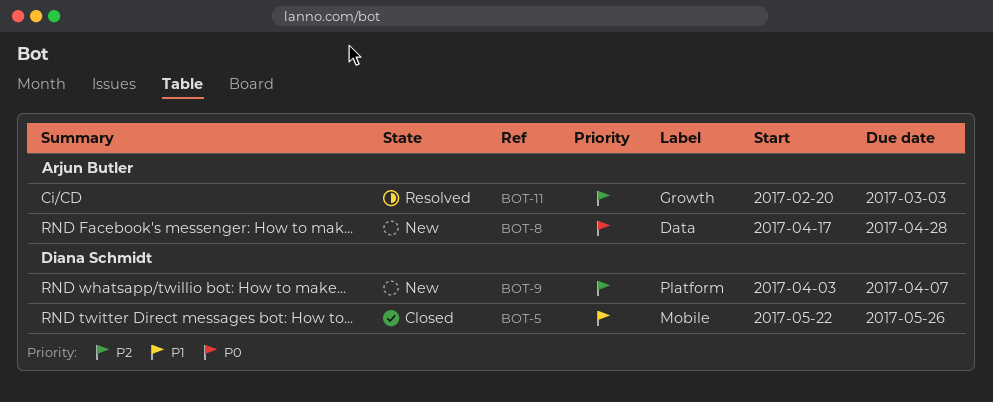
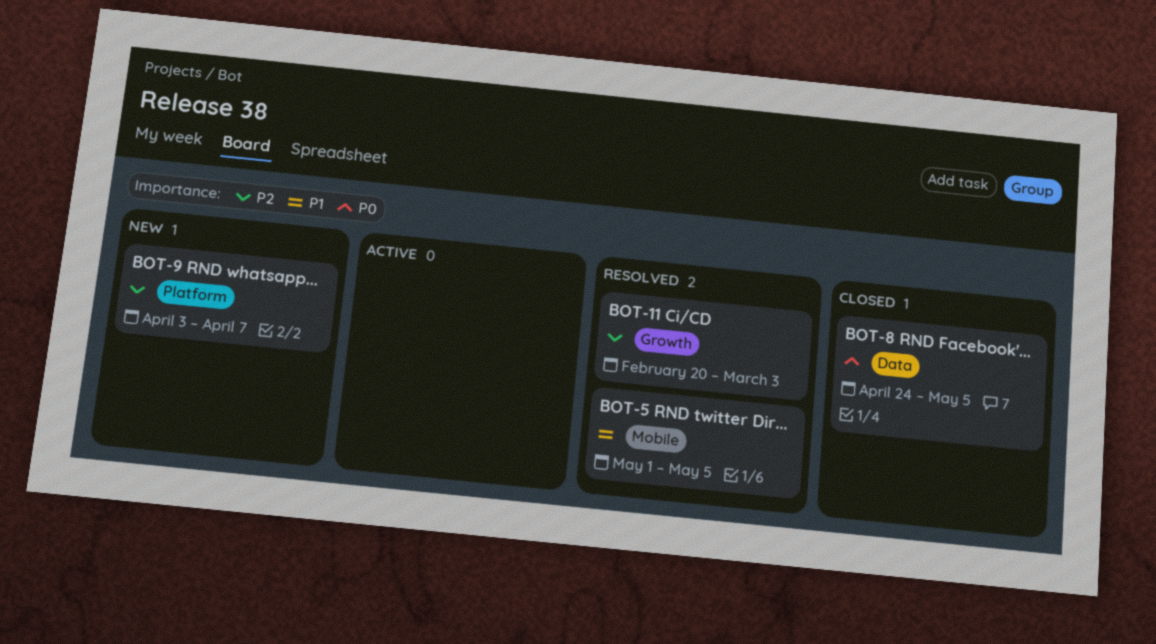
BOT-5, status: Closed -> Resolved
BOT-5, start: May 22 -> May 1
BOT-5, due: May 26 -> May 5
BOT-8, status: New -> Closed
BOT-8, start: Apr 17 -> Apr 24
BOT-8, due: Apr 28 -> May 5

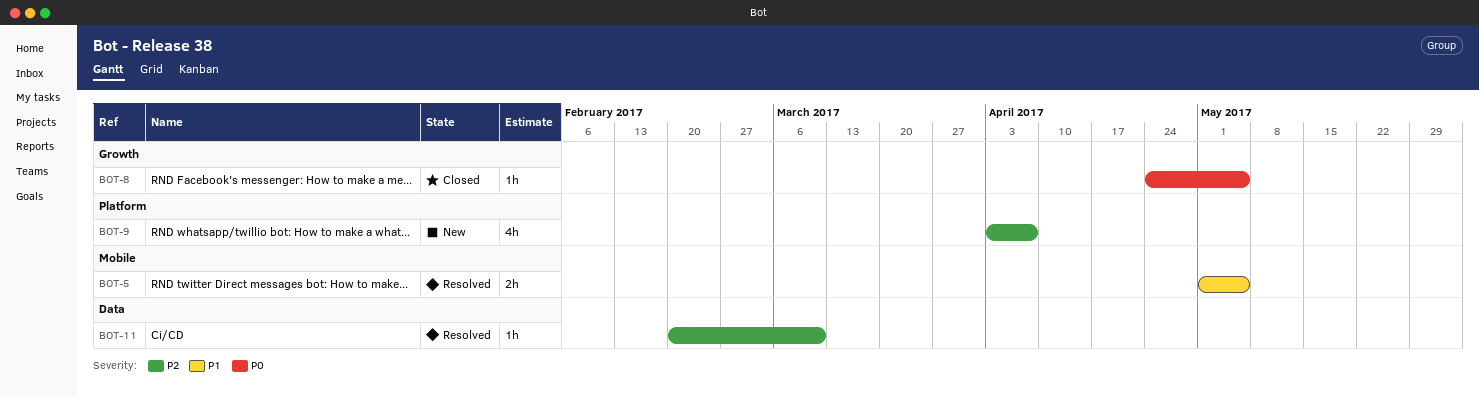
BOT-8, label: Data -> Growth
BOT-11, label: Growth -> Data
BOT-11, due: Mar 3 -> Mar 10

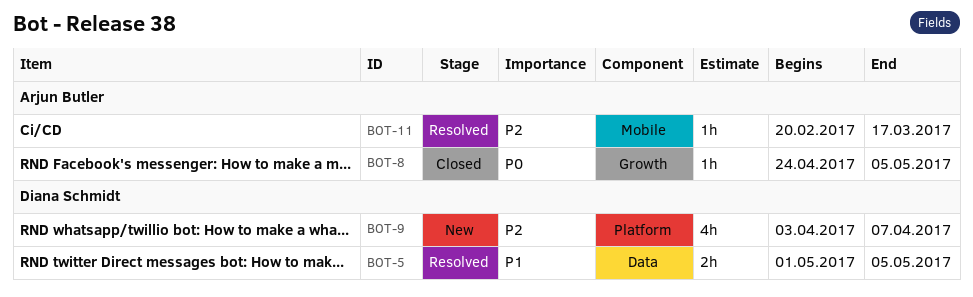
BOT-5, label: Mobile -> Data
BOT-11, label: Data -> Mobile
BOT-11, due: Mar 10 -> Mar 17

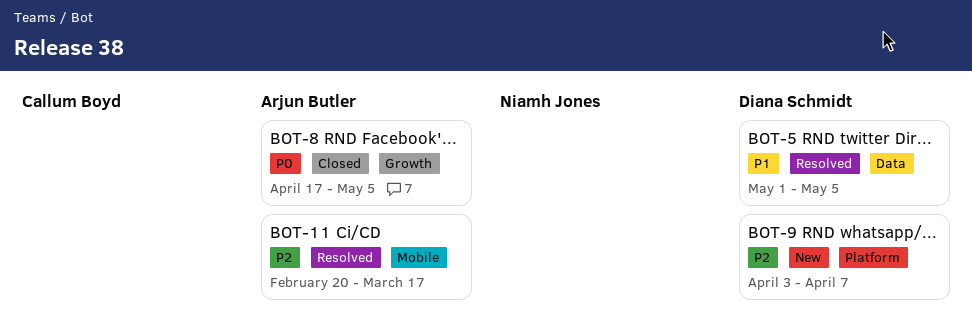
BOT-8, start: Apr 24 -> Apr 17

